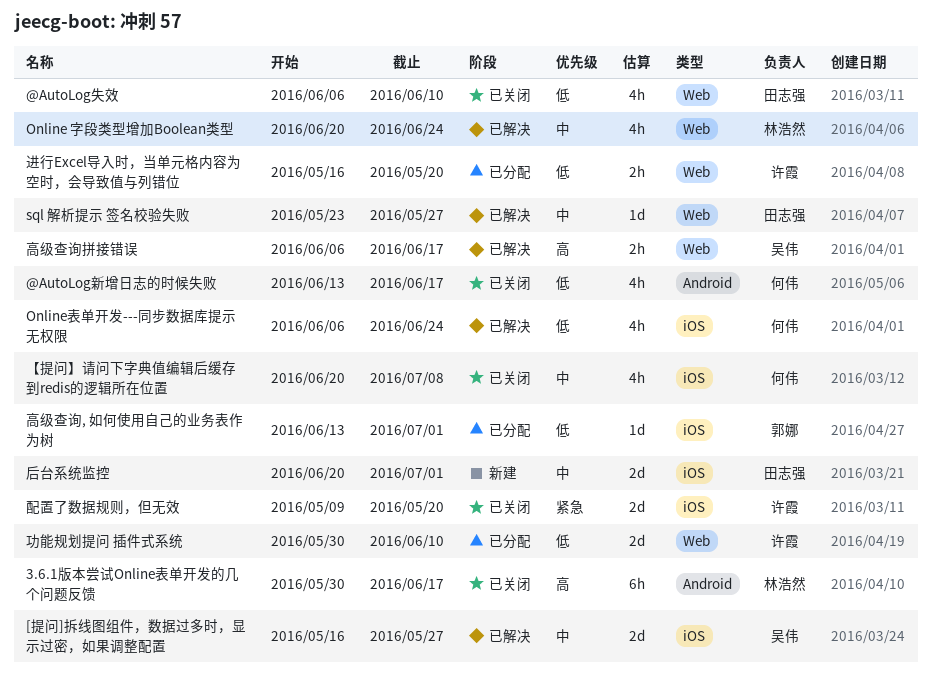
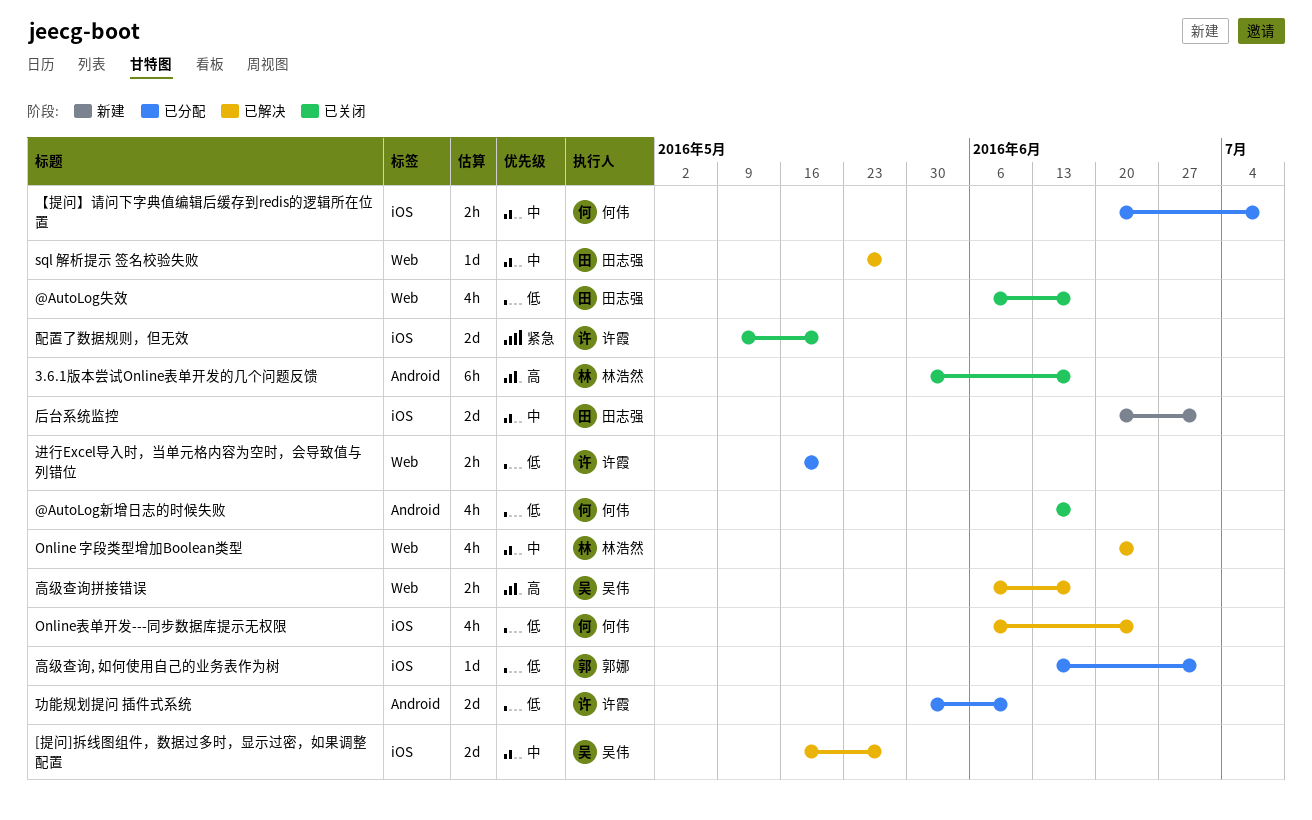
@AutoLog失效, due: Jun 10 -> Jun 17
【提问】请问下字典值编辑后缓存到redis的逻辑所在位置, status: 已关闭 -> 已分配
【提问】请问下字典值编辑后缓存到redis的逻辑所在位置, estimate: 4h -> 2h
功能规划提问 插件式系统, label: Web -> Android

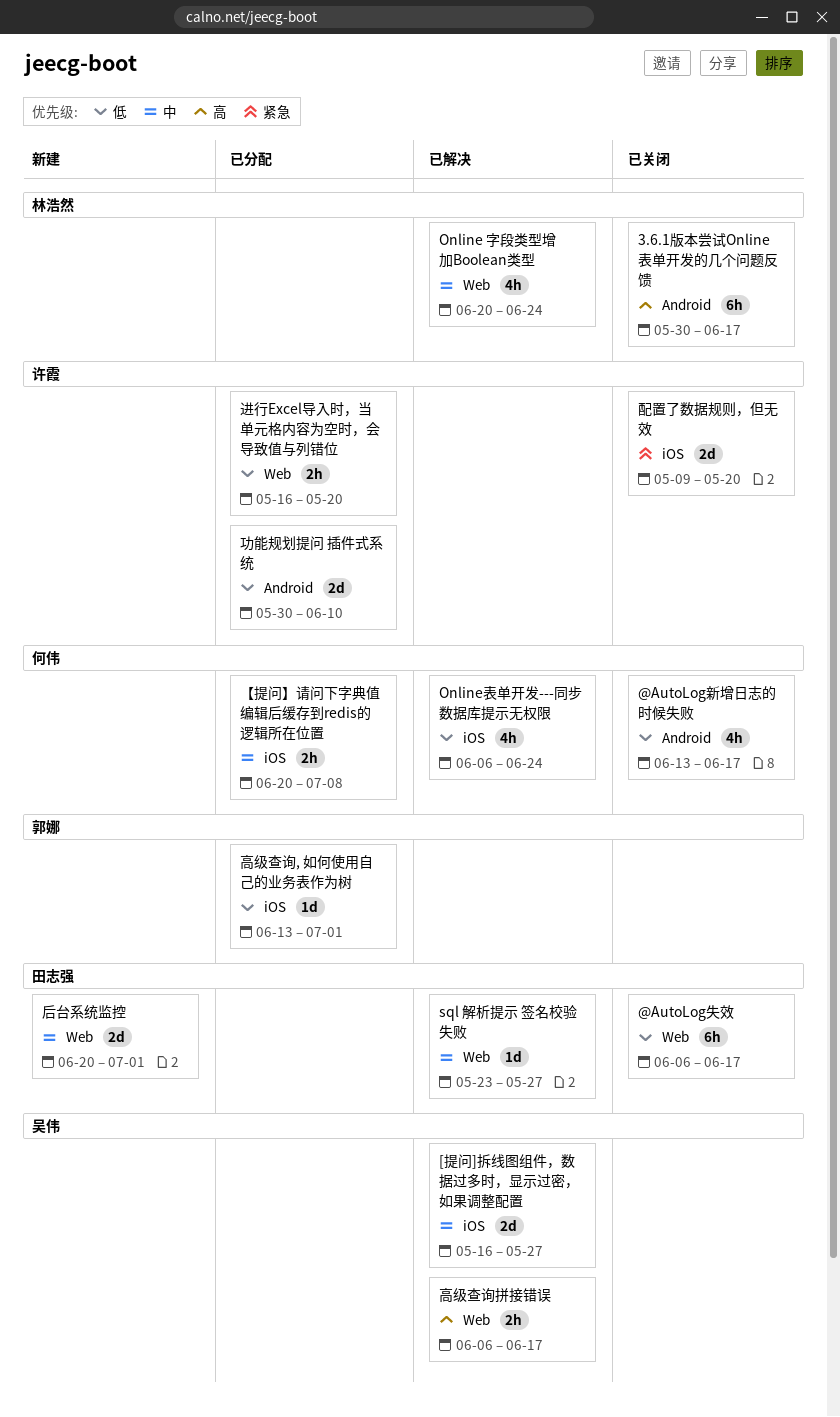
@AutoLog失效, estimate: 4h -> 6h
后台系统监控, label: iOS -> Web

